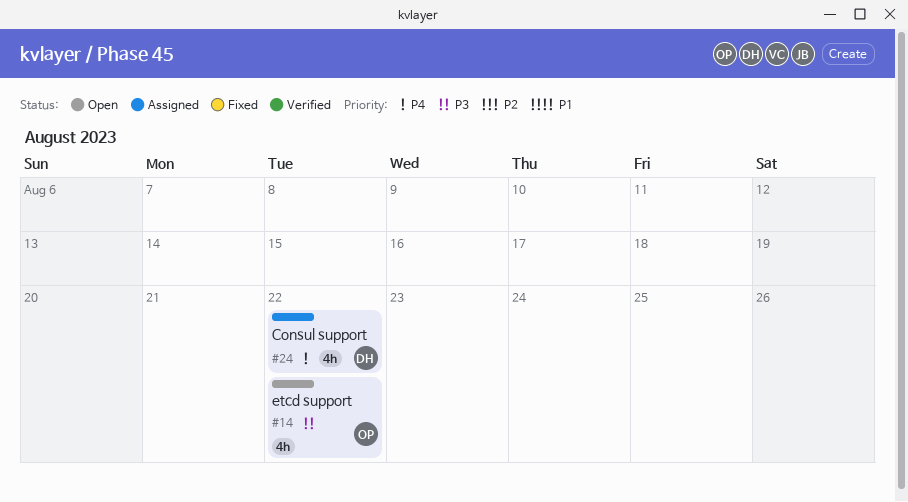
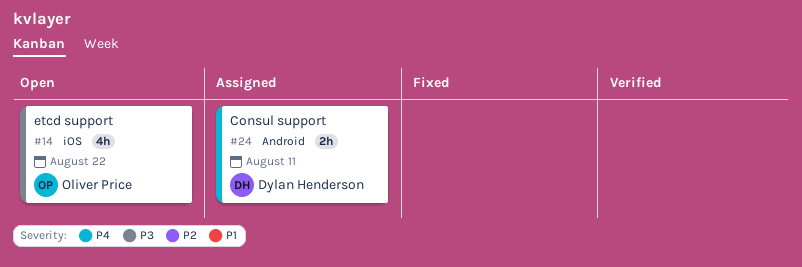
#24, estimate: 4h -> 2h
#24, due: Aug 22 -> Aug 11

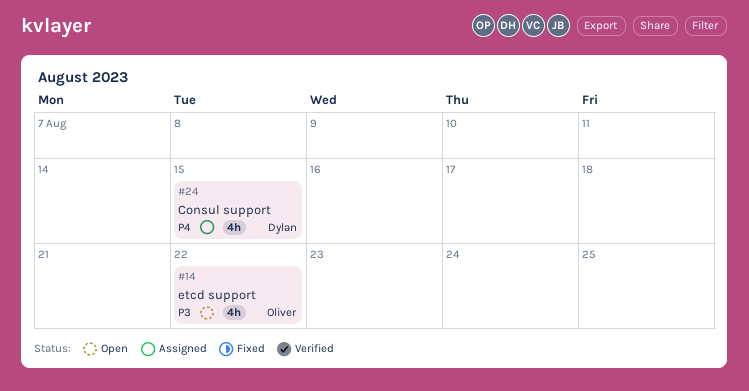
#24, estimate: 2h -> 4h
#24, due: Aug 11 -> Aug 15

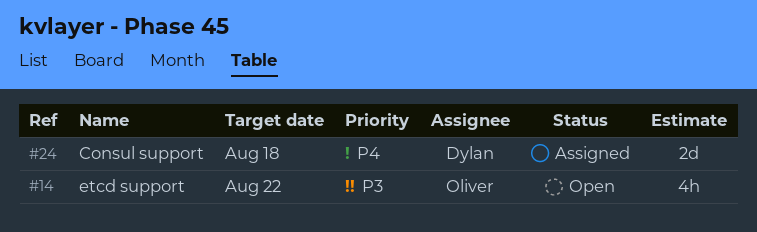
#24, estimate: 4h -> 2d
#24, due: Aug 15 -> Aug 18

